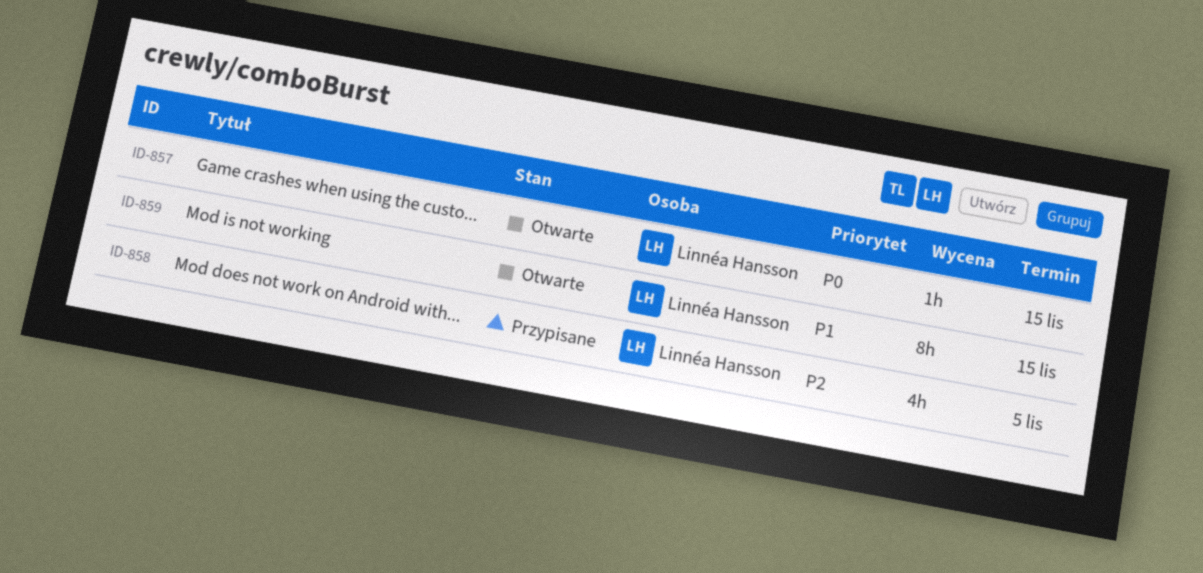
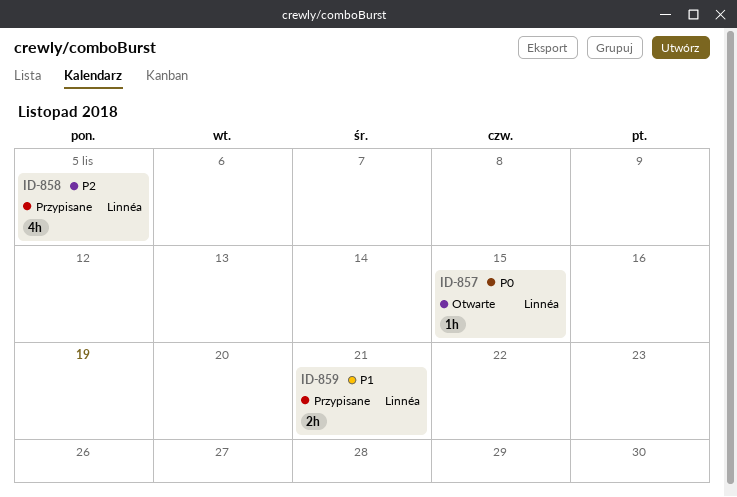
ID-859, status: Otwarte -> Przypisane
ID-859, estimate: 8h -> 2h
ID-859, due: Nov 15 -> Nov 21

